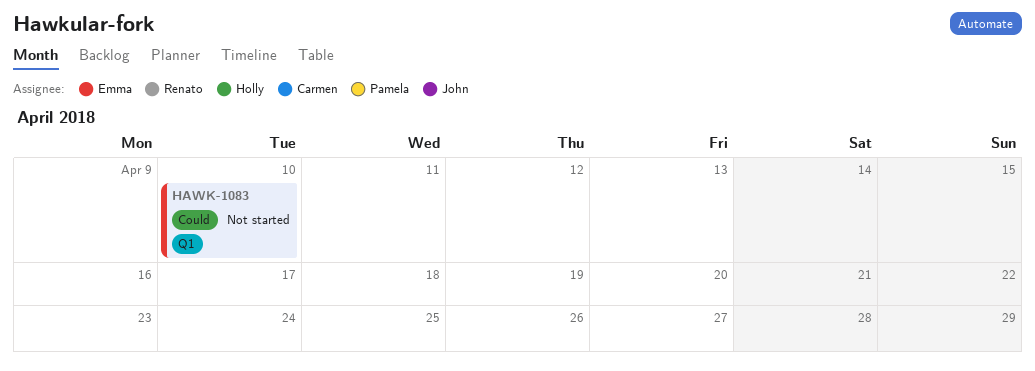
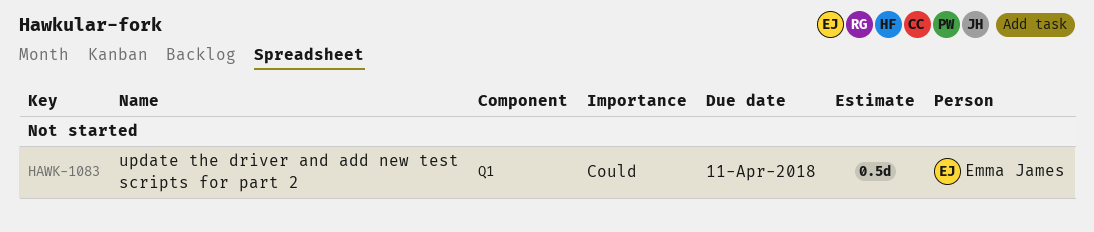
HAWK-1083, due: Apr 10 -> Apr 11

